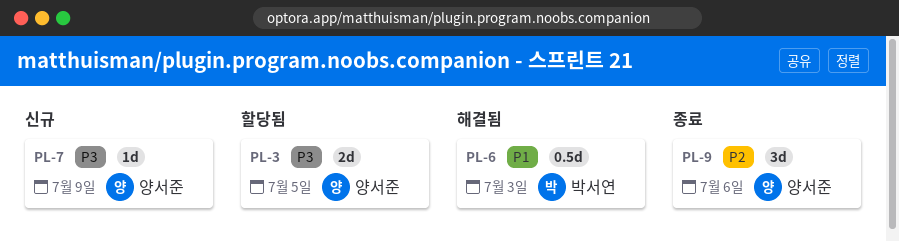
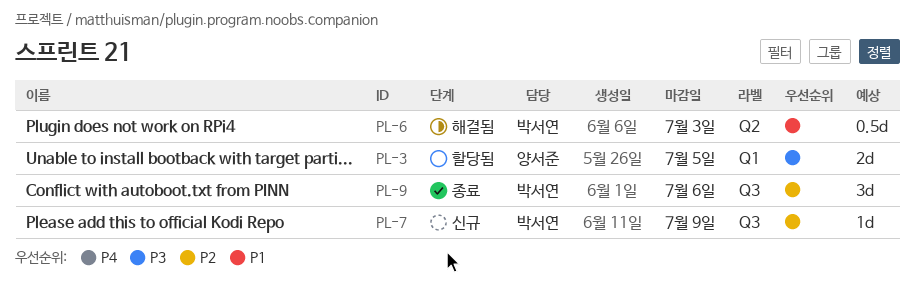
PL-7, owner: 양서준 -> 박서연
PL-7, priority: P3 -> P2
PL-9, owner: 양서준 -> 박서연

